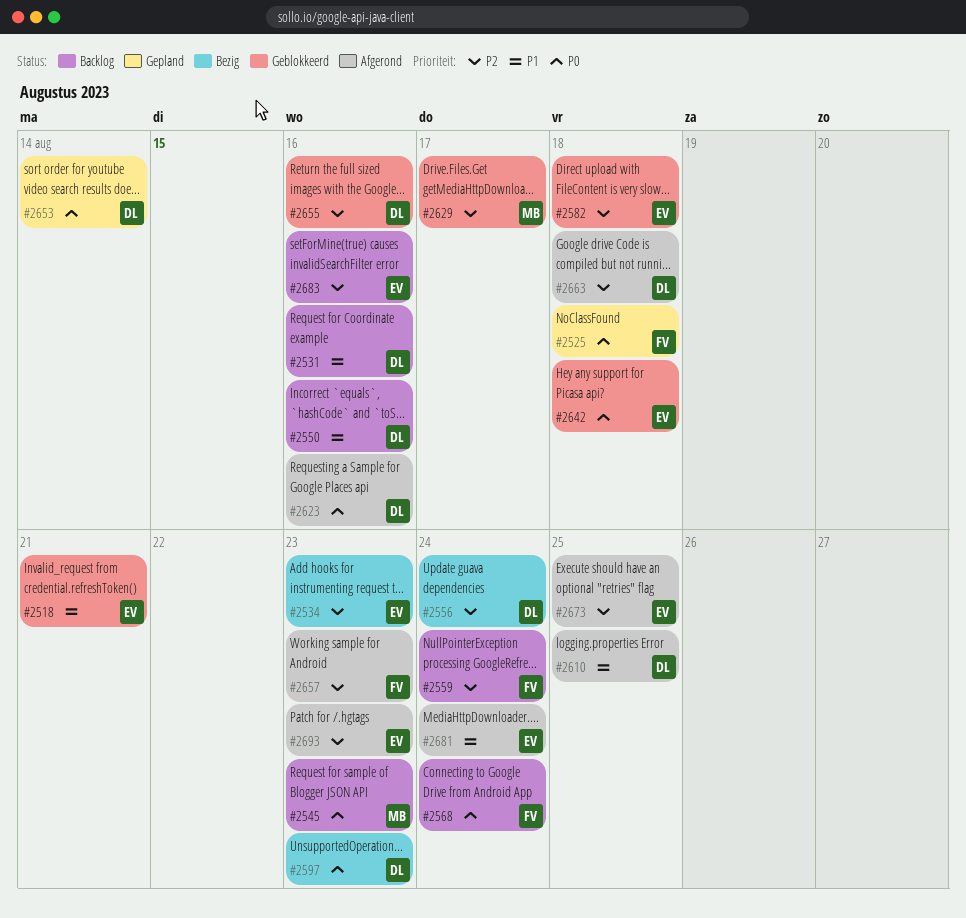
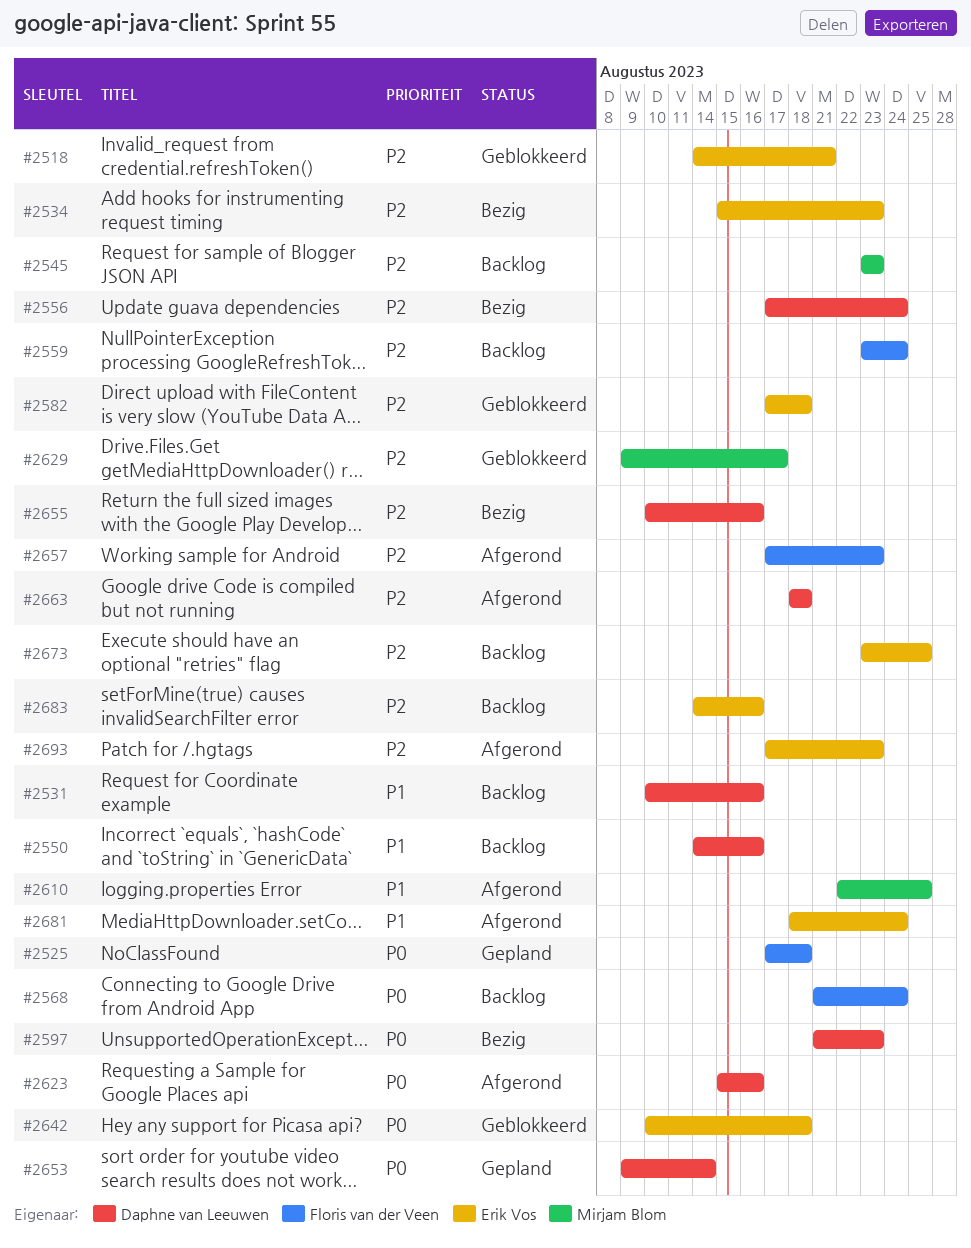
#2518, priority: P1 -> P2
#2545, priority: P0 -> P2
#2610, owner: Daphne van Leeuwen -> Mirjam Blom
#2655, status: Geblokkeerd -> Bezig
#2673, status: Afgerond -> Backlog

